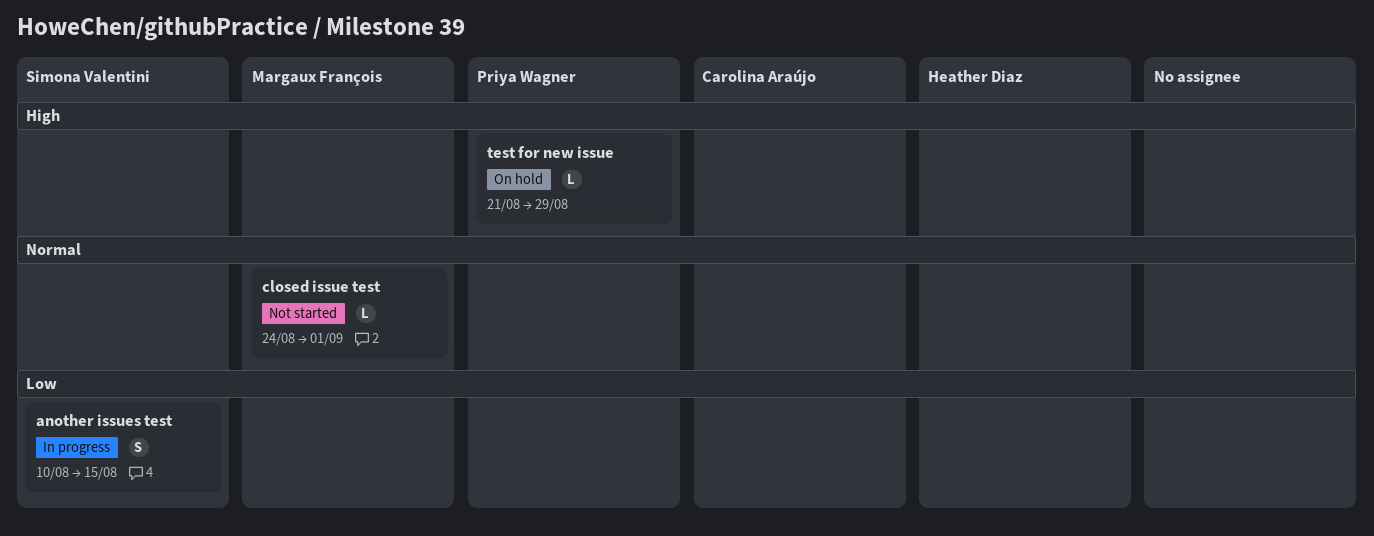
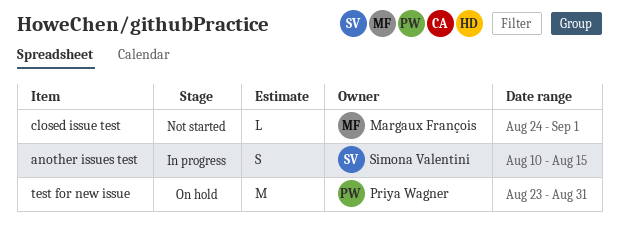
test for new issue, estimate: L -> M
test for new issue, start: Aug 21 -> Aug 23
test for new issue, due: Aug 29 -> Aug 31

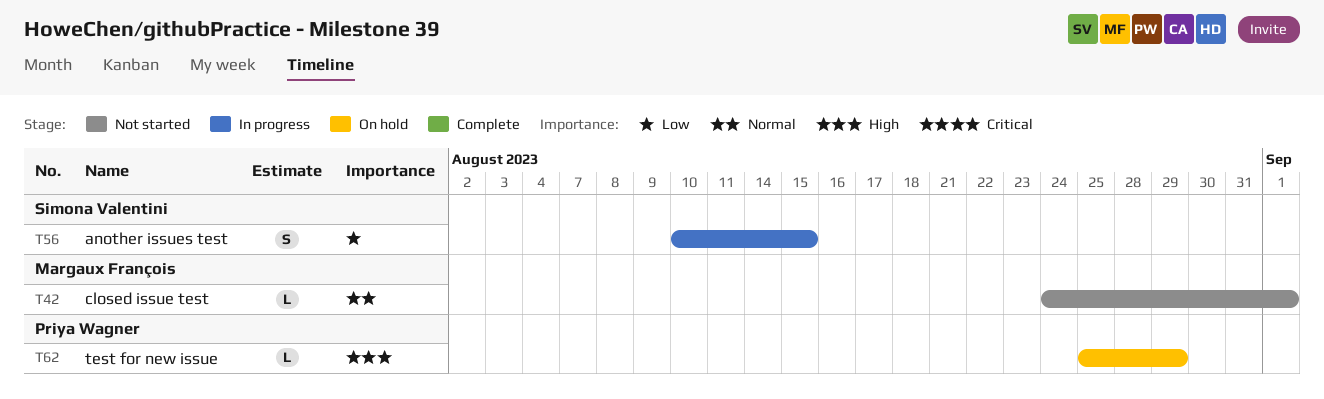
test for new issue, estimate: M -> L
test for new issue, start: Aug 23 -> Aug 25
test for new issue, due: Aug 31 -> Aug 29

